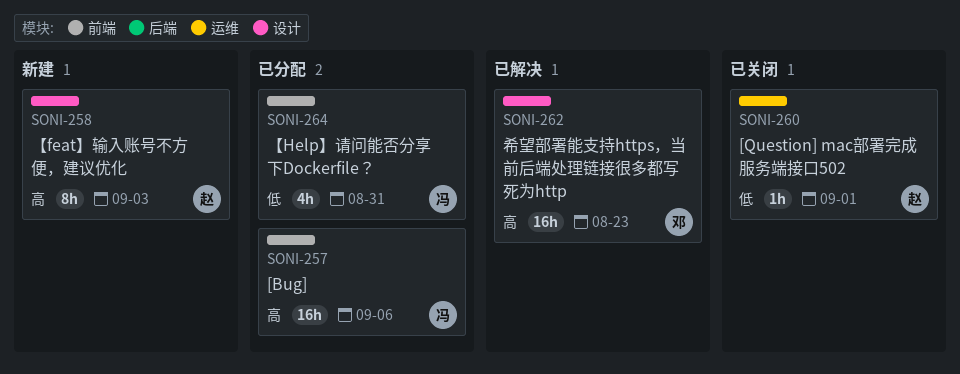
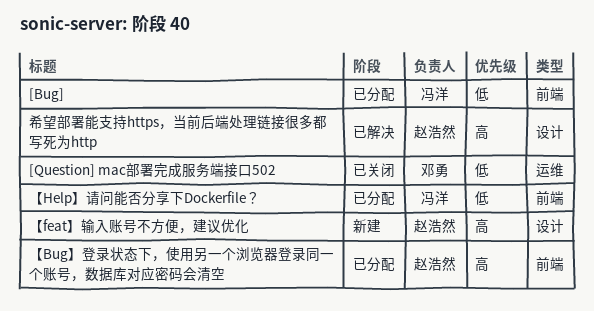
[Bug], priority: 高 -> 低
[Question] mac部署完成服务端接口502, owner: 赵浩然 -> 邓勇
【Bug】登录状态下，使用另一个浏览器登录同一个账号，数据库对应密码会清空: none -> present
希望部署能支持https，当前后端处理链接很多都写死为http, owner: 邓勇 -> 赵浩然

